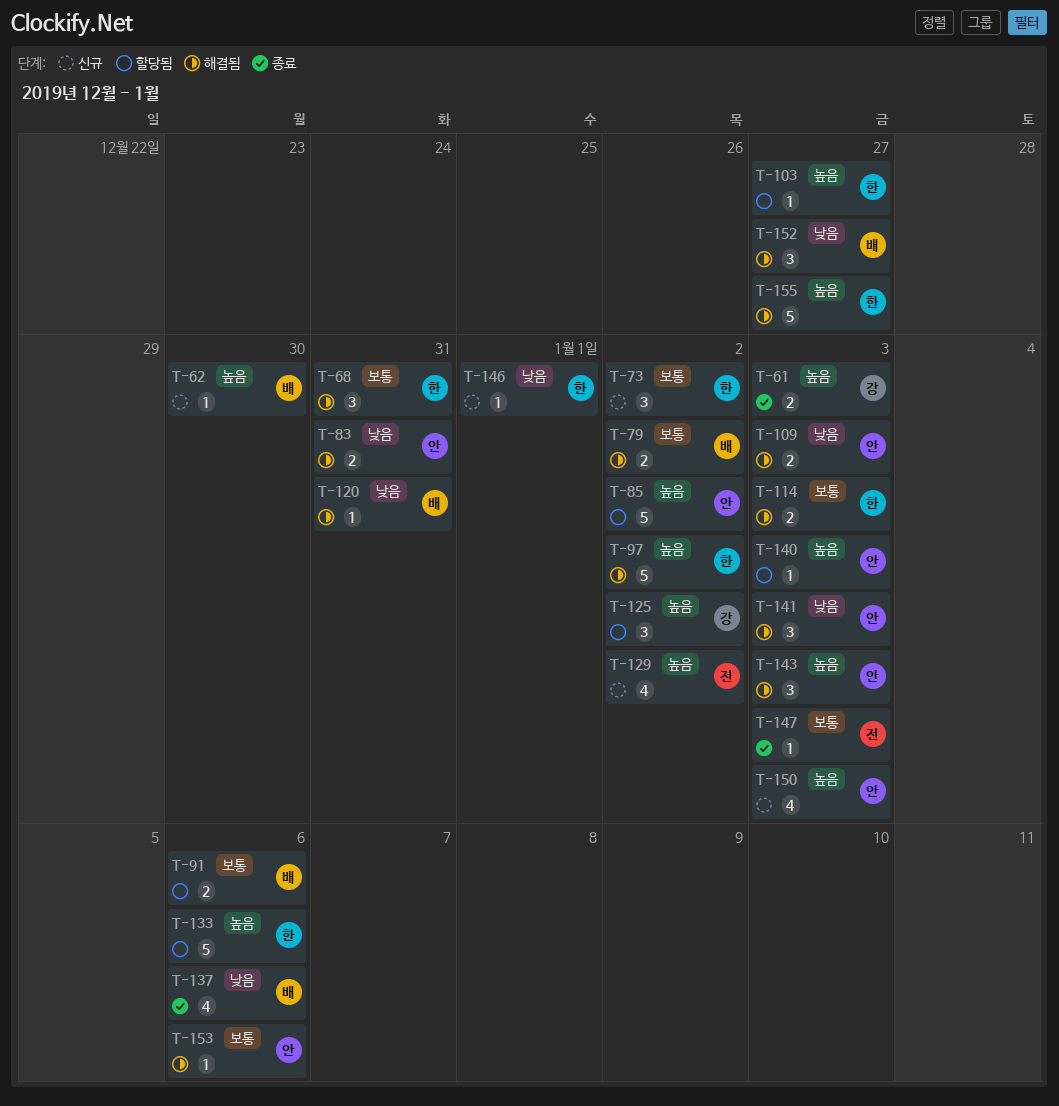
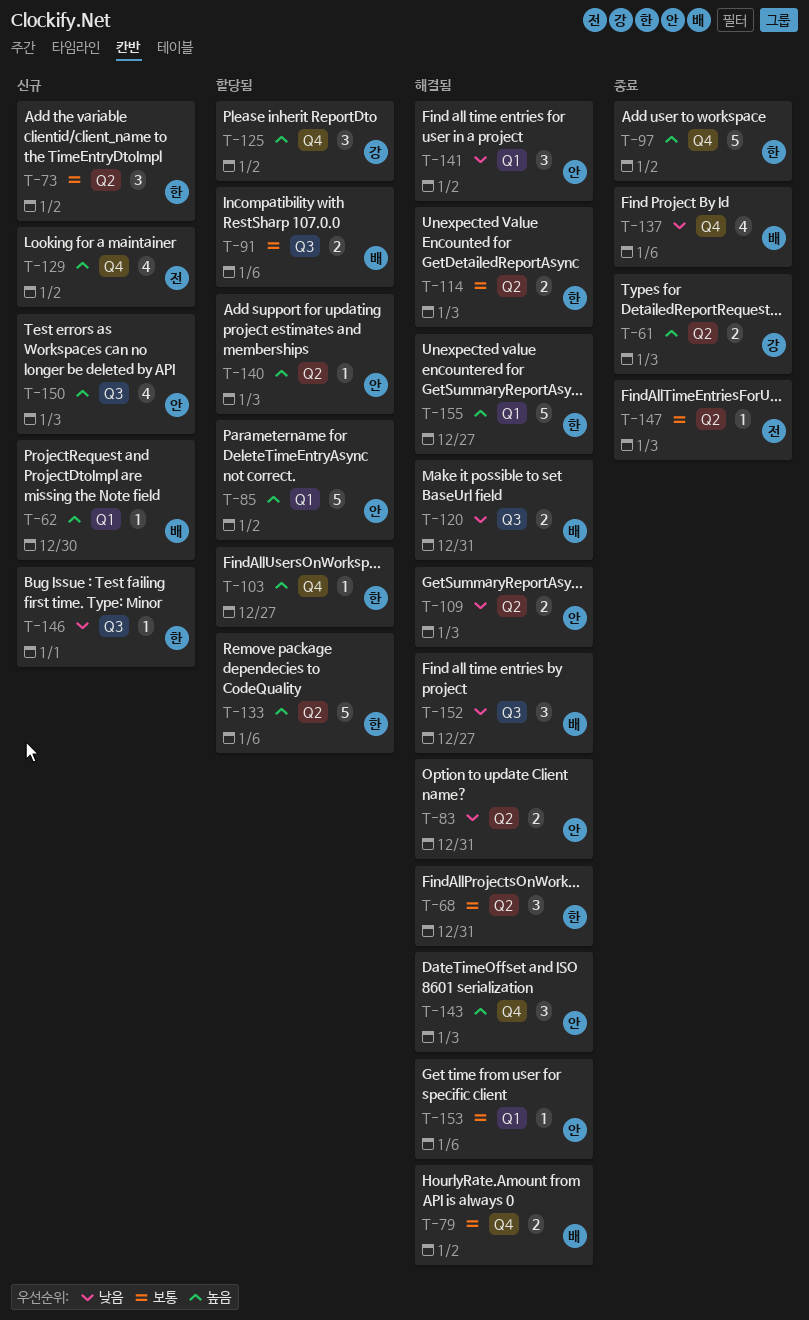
T-97, status: 해결됨 -> 종료
T-120, estimate: 1 -> 2
T-141, due: Jan 3 -> Jan 2

